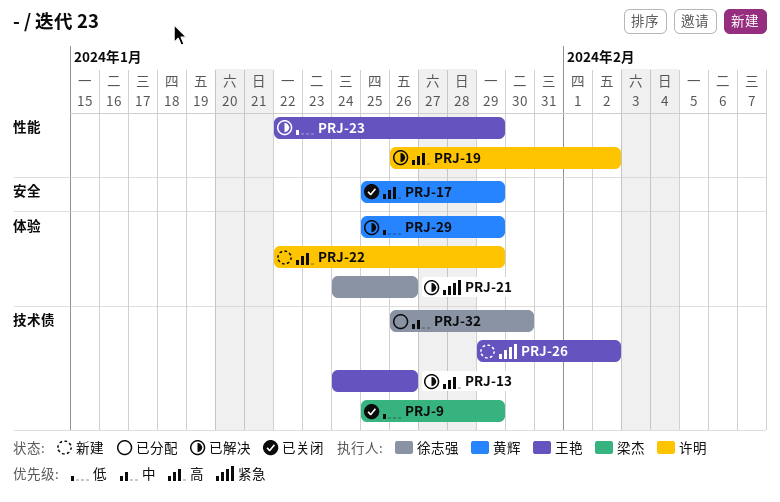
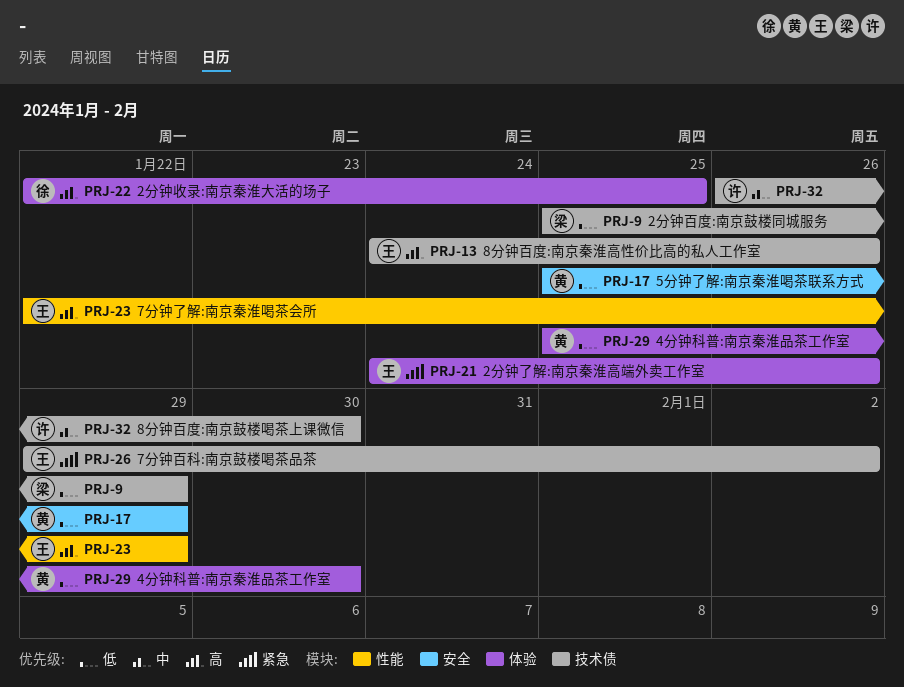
PRJ-17, priority: 高 -> 低
PRJ-19: present -> none
PRJ-21, owner: 徐志强 -> 王艳
PRJ-22, owner: 许明 -> 徐志强
PRJ-22, due: Jan 29 -> Jan 25
PRJ-23, priority: 低 -> 高
PRJ-29, due: Jan 29 -> Jan 30
PRJ-32, owner: 徐志强 -> 许明

